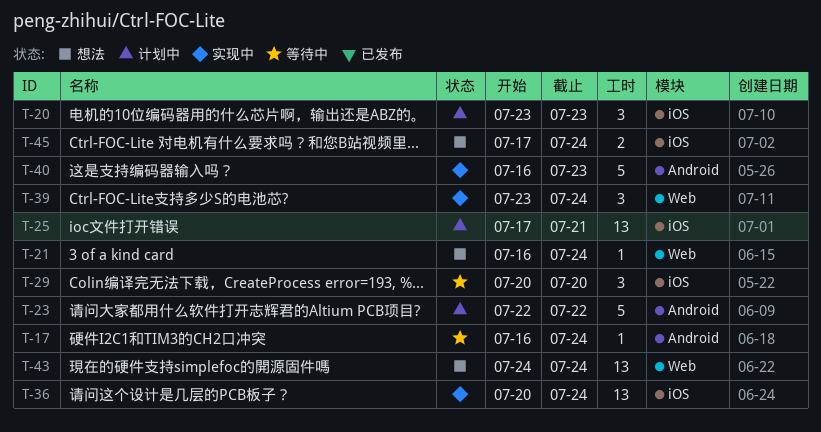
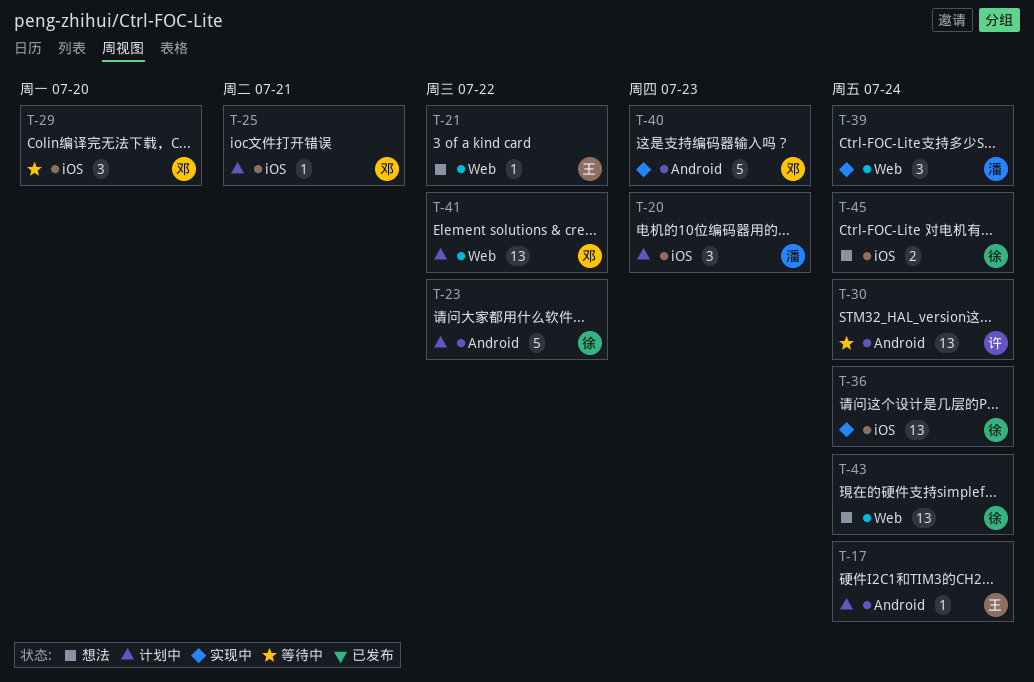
T-17, status: 等待中 -> 计划中
T-21, due: Jul 24 -> Jul 22
T-25, estimate: 13 -> 1
T-30: none -> present
T-41: none -> present

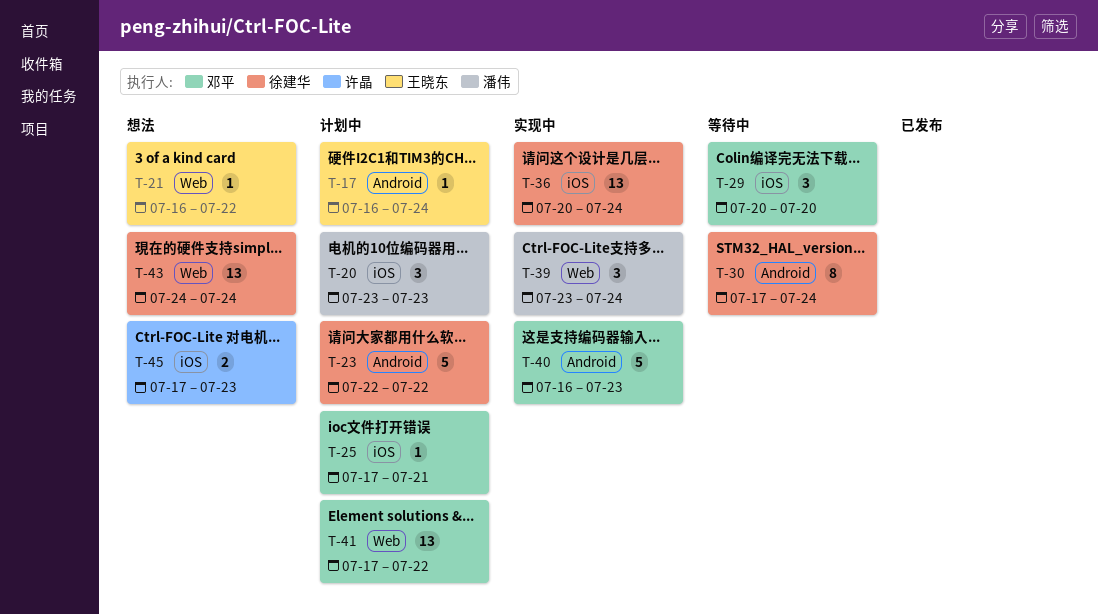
T-30, owner: 许晶 -> 徐建华
T-30, estimate: 13 -> 8
T-45, owner: 徐建华 -> 许晶
T-45, due: Jul 24 -> Jul 23

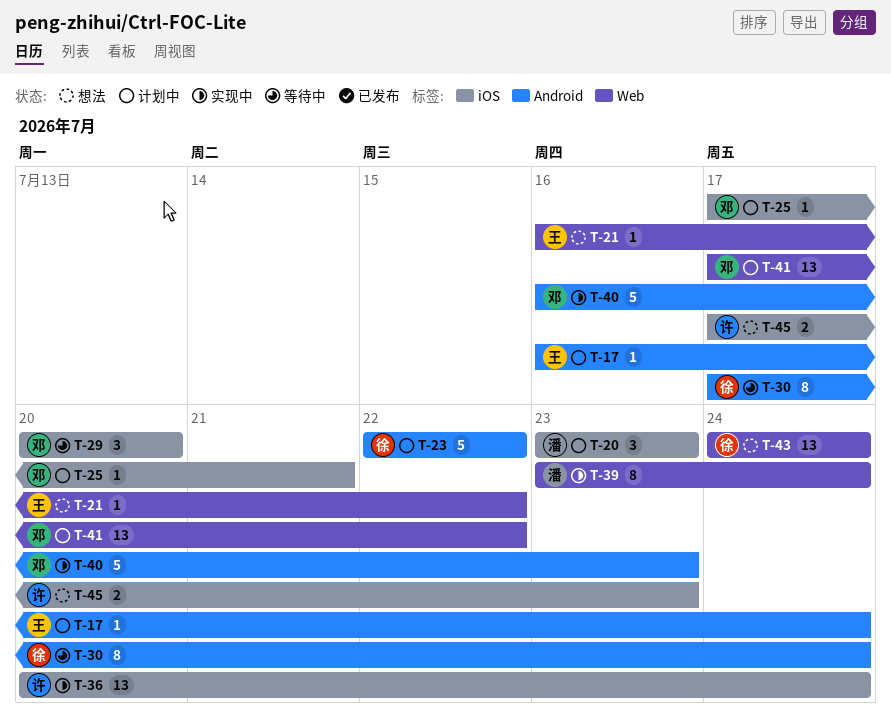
T-36, owner: 徐建华 -> 许晶
T-39, estimate: 3 -> 8

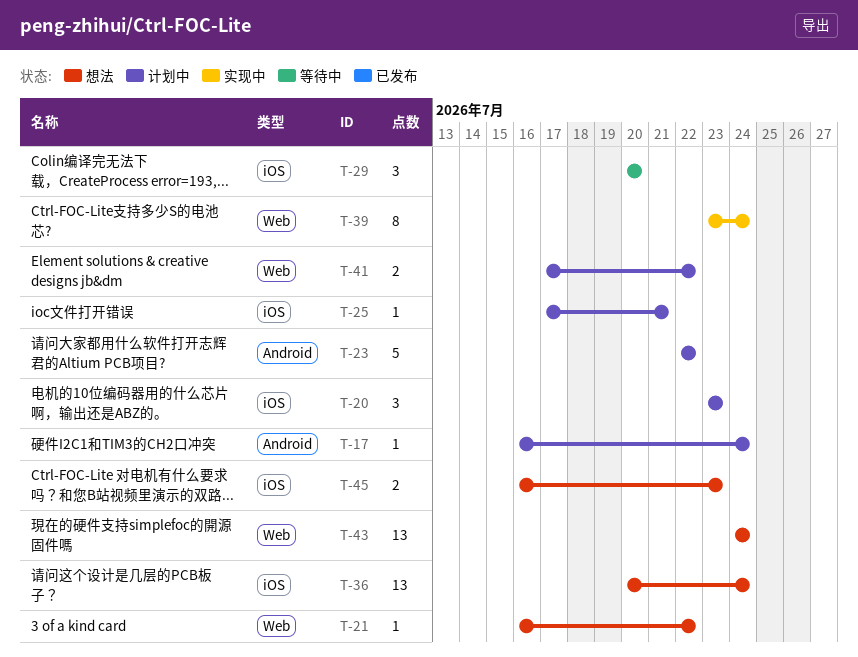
T-30: present -> none
T-36, status: 实现中 -> 想法
T-40: present -> none
T-41, estimate: 13 -> 2
T-45, start: Jul 17 -> Jul 16

